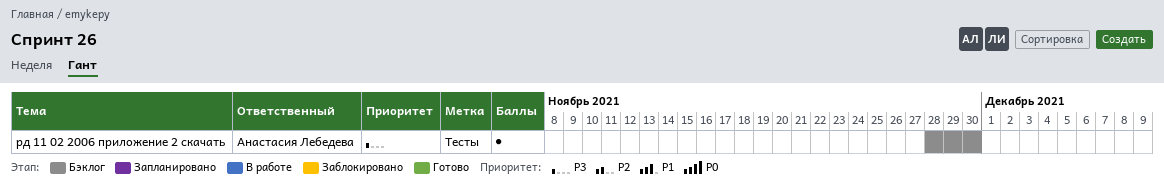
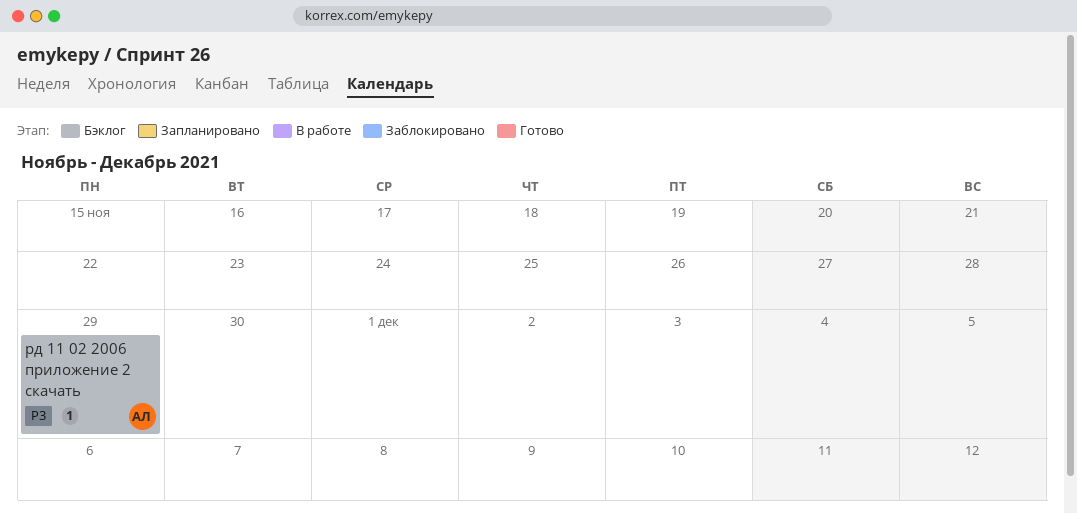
рд 11 02 2006 приложение 2 скачать, due: Nov 30 -> Nov 29

